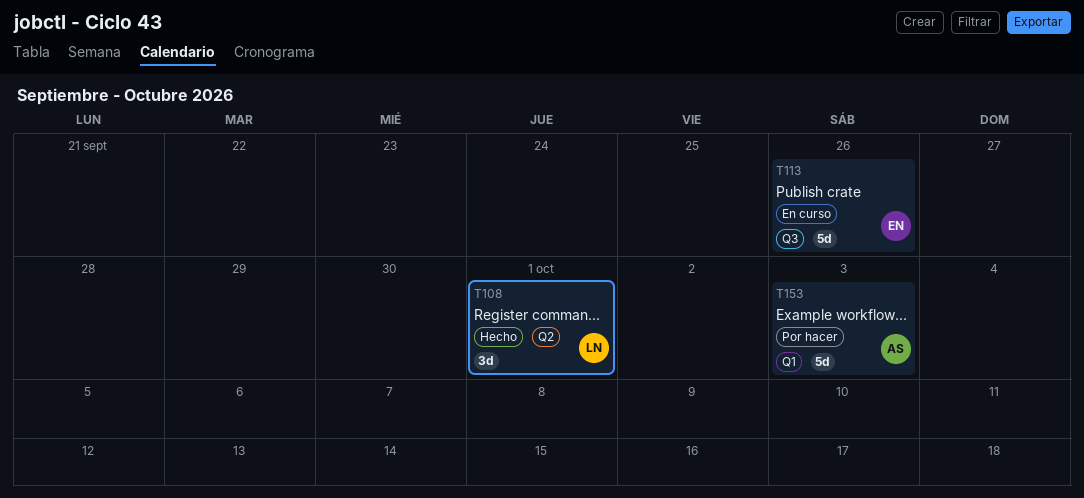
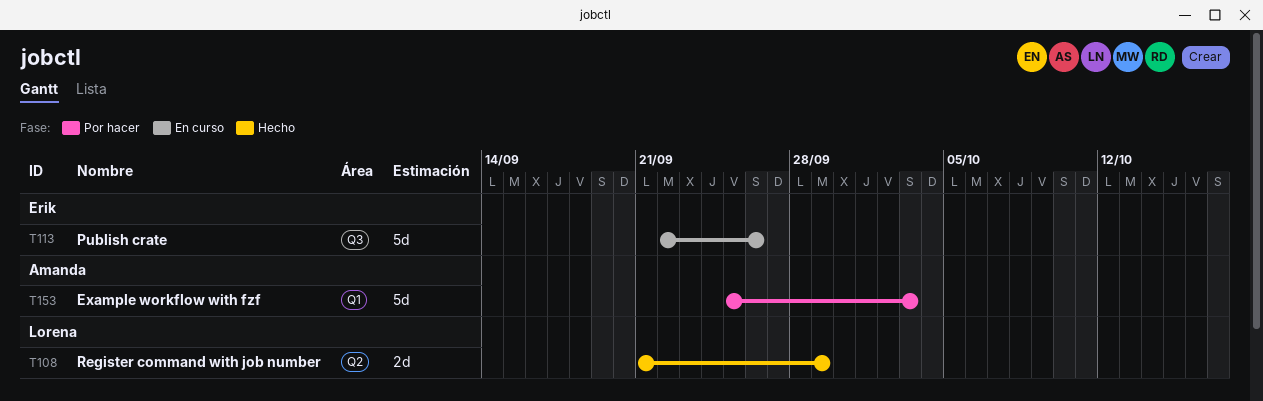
T108, estimate: 3d -> 2d
T108, due: Oct 1 -> Sep 29

